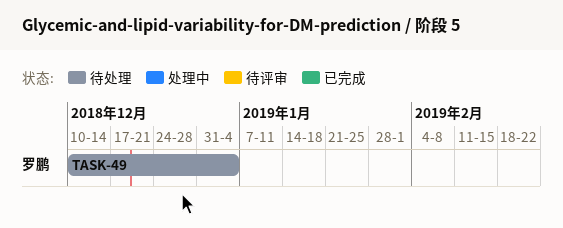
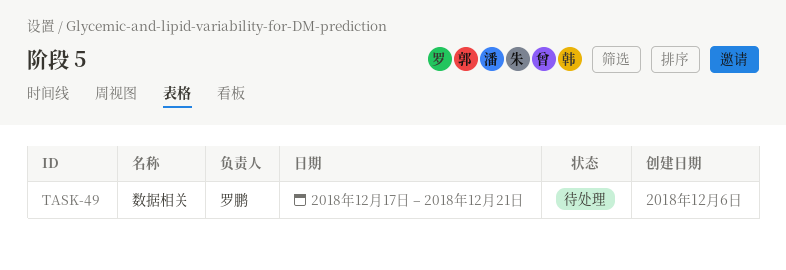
TASK-49, start: Dec 10 -> Dec 17
TASK-49, due: Jan 4 -> Dec 21

